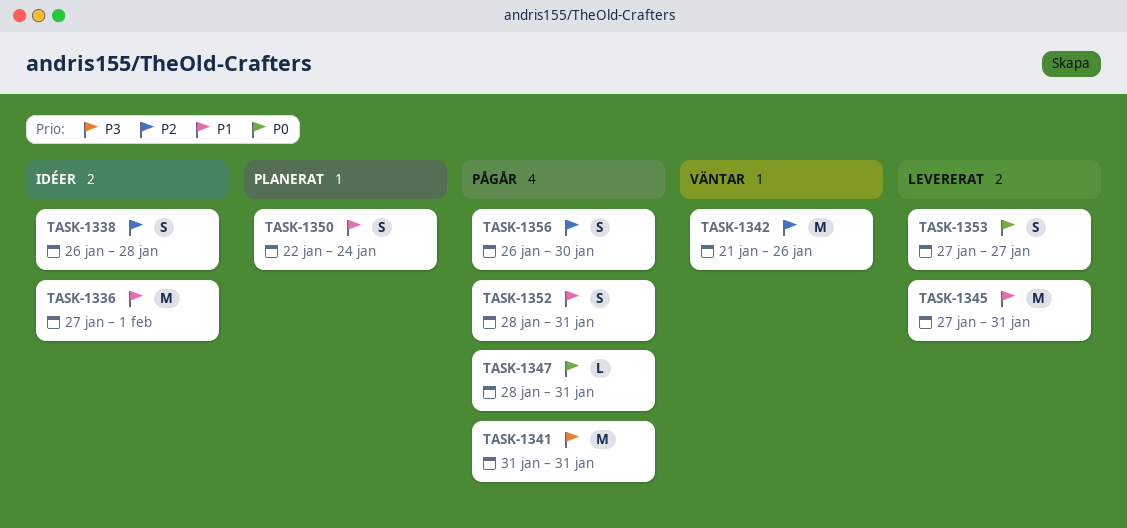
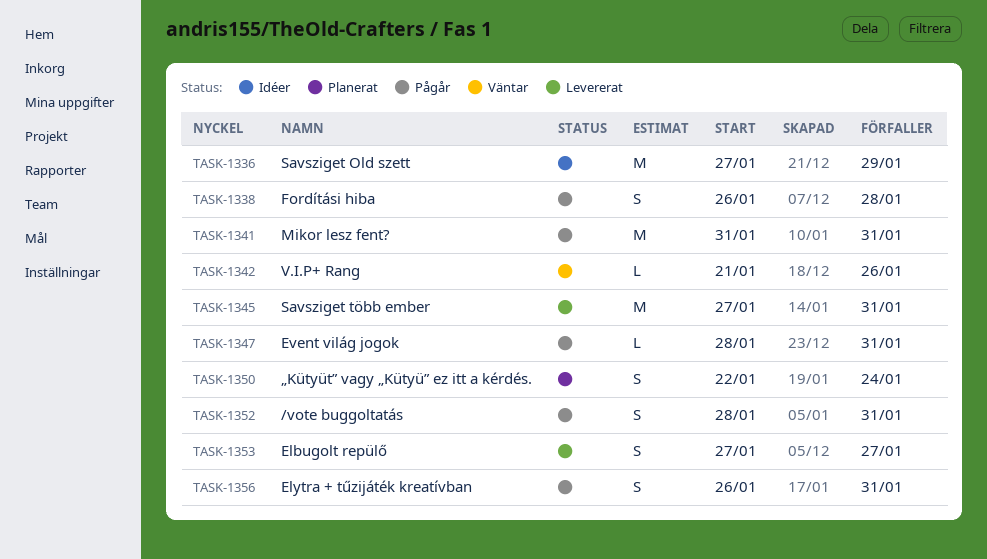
TASK-1336, due: Feb 1 -> Jan 29
TASK-1338, status: Idéer -> Pågår
TASK-1342, estimate: M -> L
TASK-1356, due: Jan 30 -> Jan 31

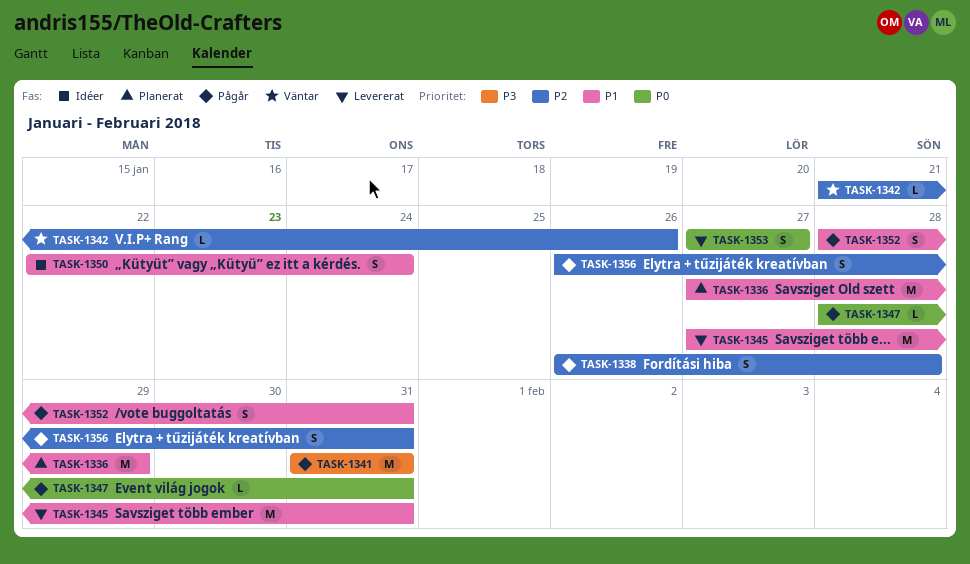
TASK-1336, status: Idéer -> Planerat
TASK-1350, status: Planerat -> Idéer

